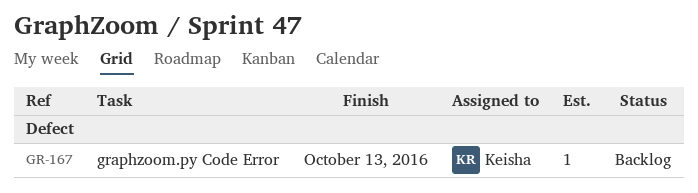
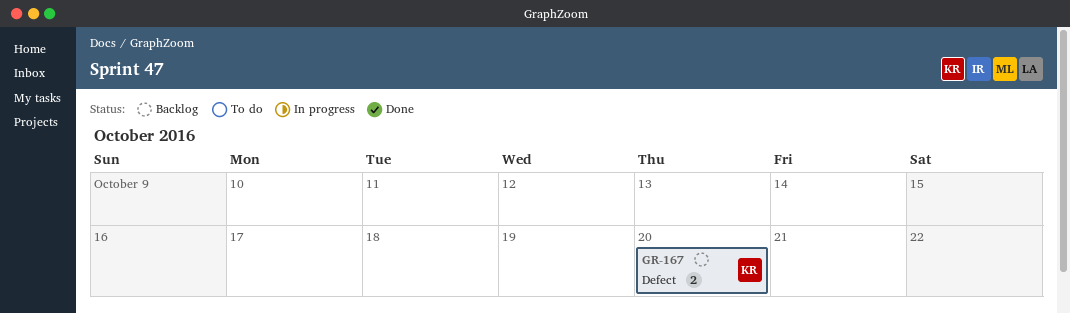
GR-167, estimate: 1 -> 2
GR-167, due: Oct 13 -> Oct 20

